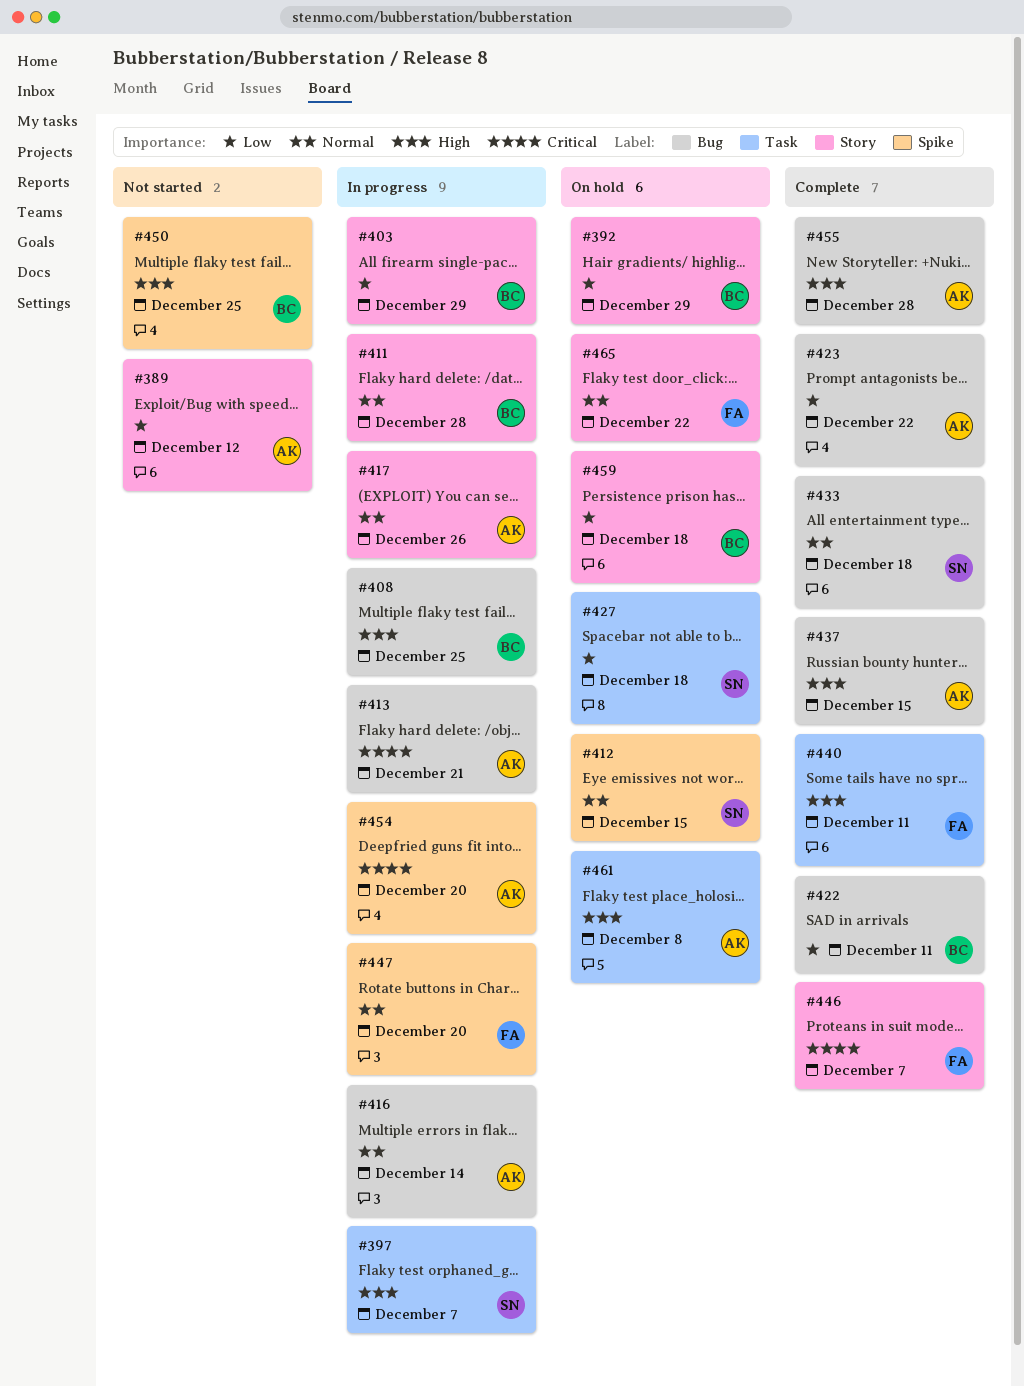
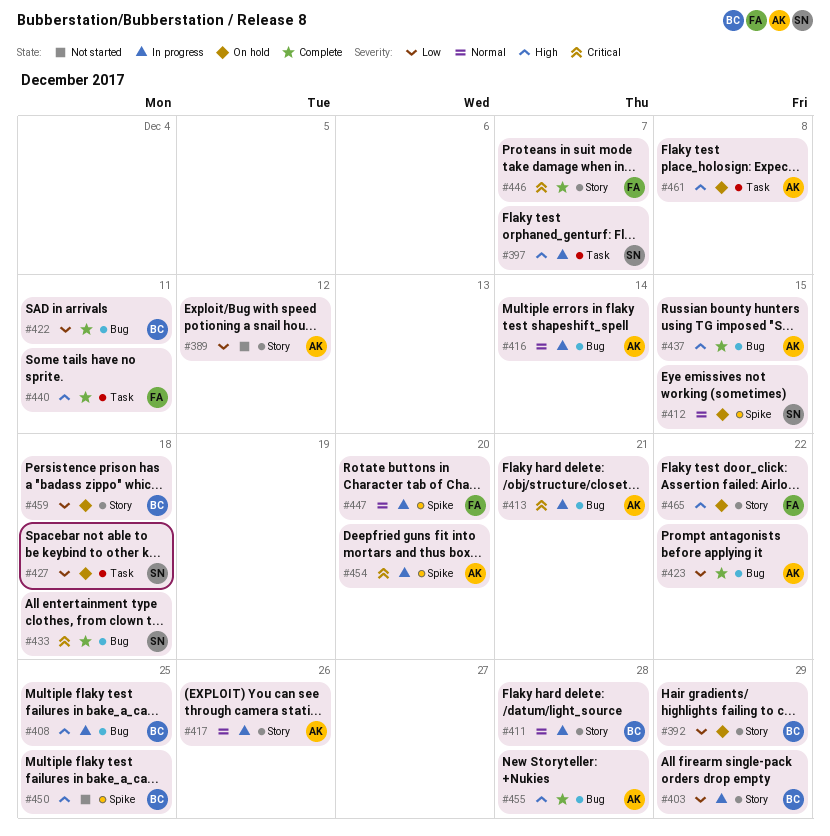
#433, priority: Normal -> Critical
#465, priority: Normal -> High

